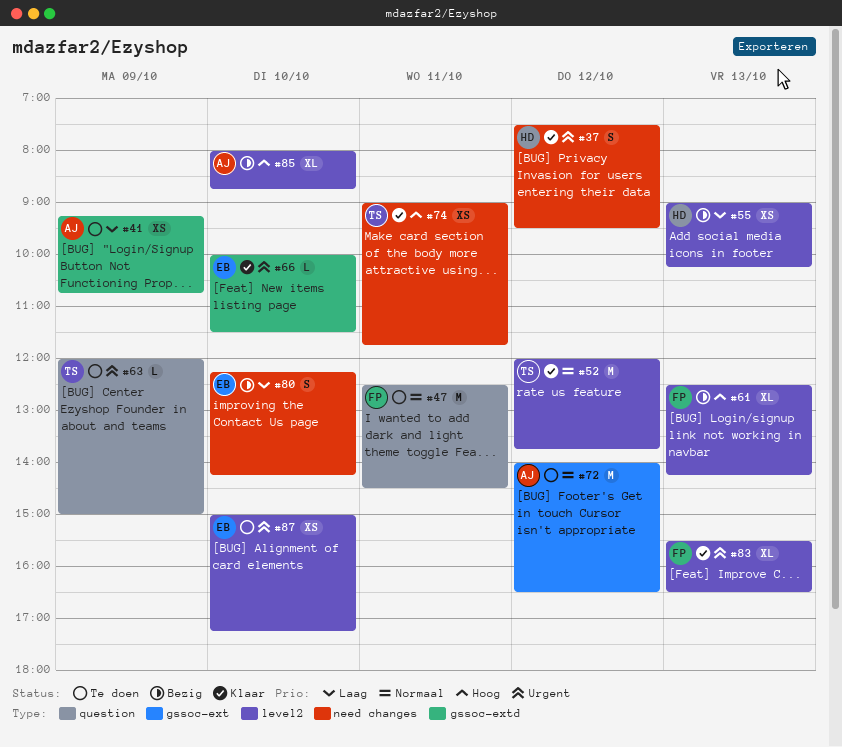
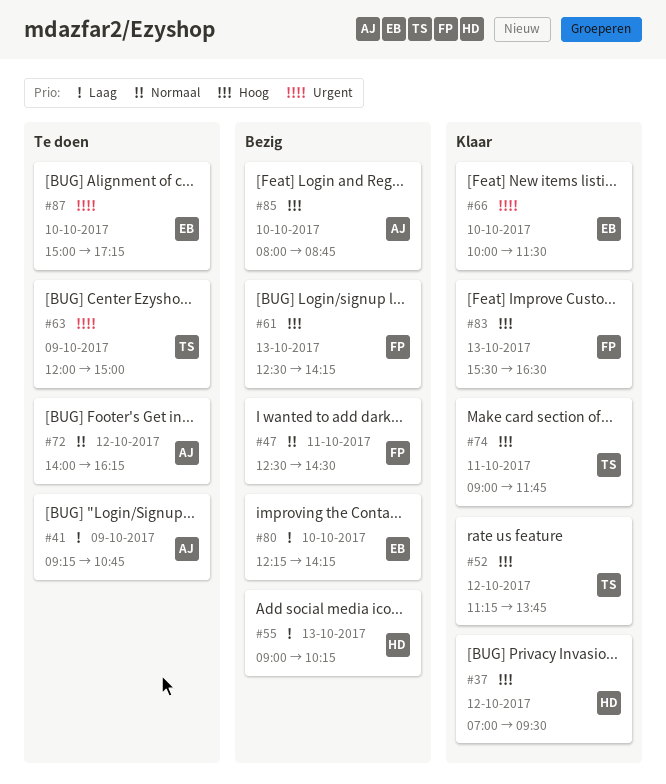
#37, priority: Urgent -> Hoog
#37, begins: 07:30 -> 07:00
#47, status: Te doen -> Bezig
#52, priority: Normaal -> Hoog
#52, begins: 12:00 -> 11:15
#72, ends: 16:30 -> 16:15
#83, priority: Urgent -> Hoog

